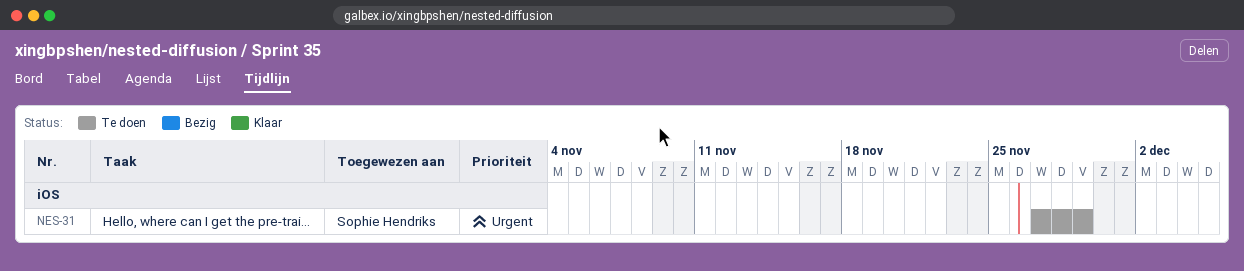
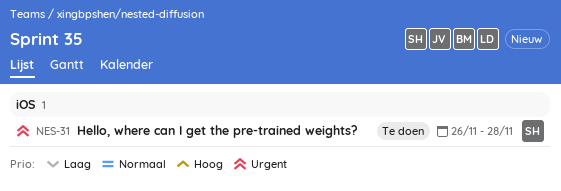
NES-31, start: Nov 27 -> Nov 26
NES-31, due: Nov 29 -> Nov 28

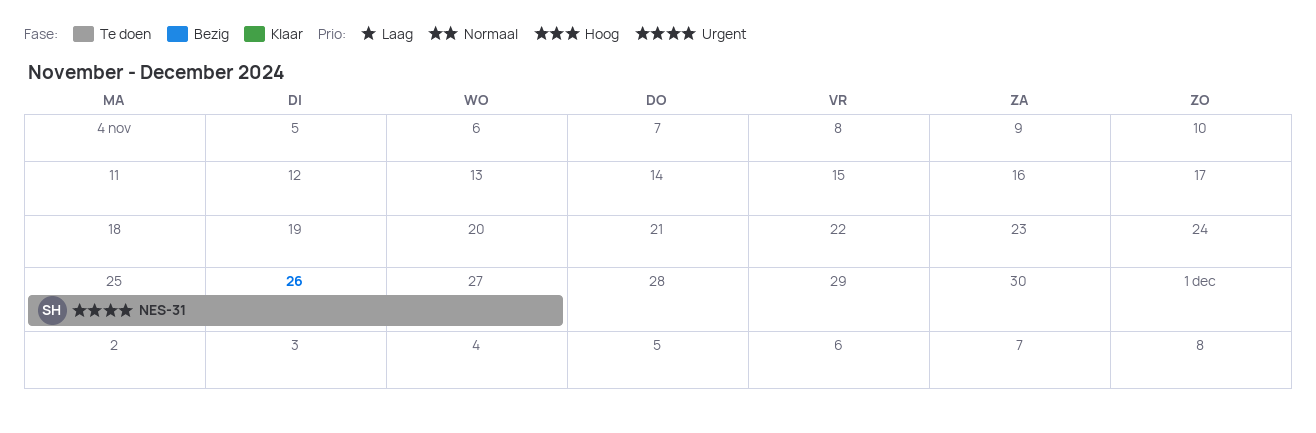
NES-31, start: Nov 26 -> Nov 25
NES-31, due: Nov 28 -> Nov 27

